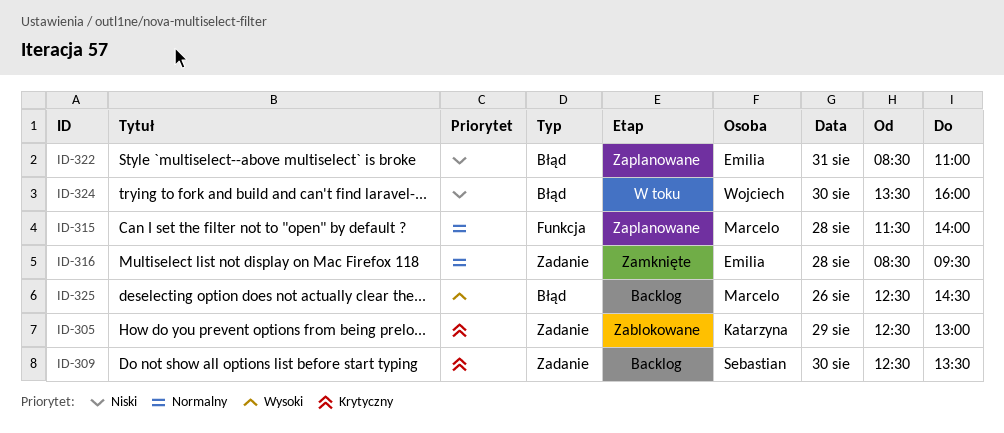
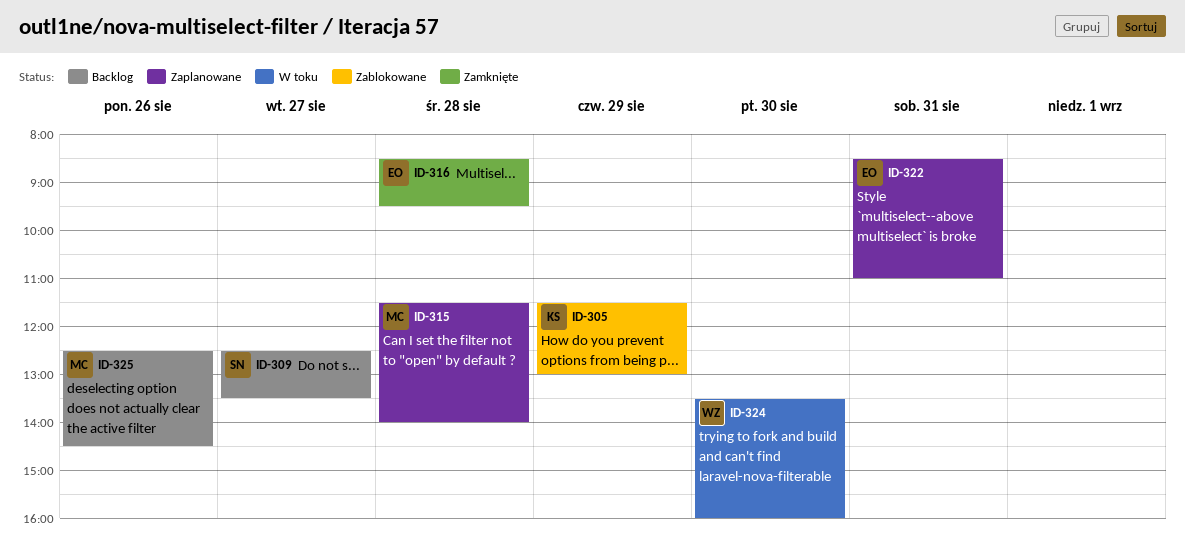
ID-305, begins: 12:30 -> 11:30
ID-309, day: Aug 30 -> Aug 27

